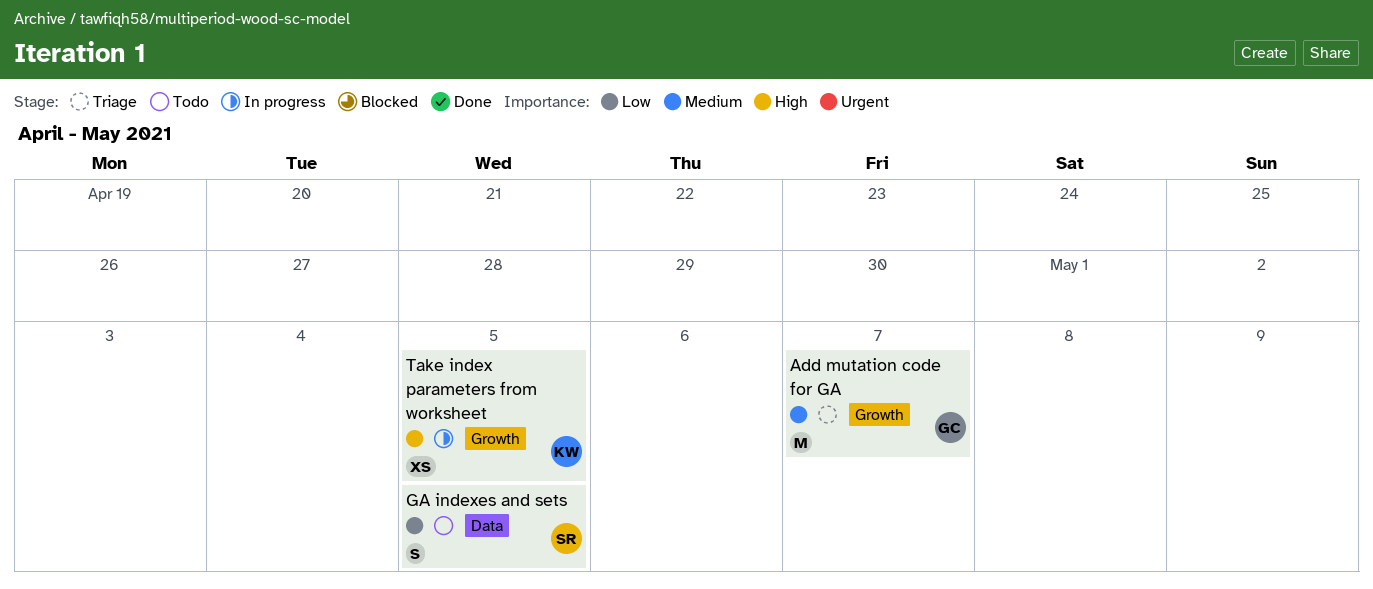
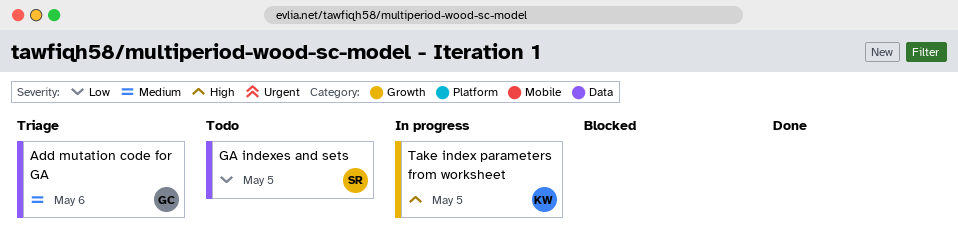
Add mutation code for GA, label: Growth -> Data
Add mutation code for GA, due: May 7 -> May 6

